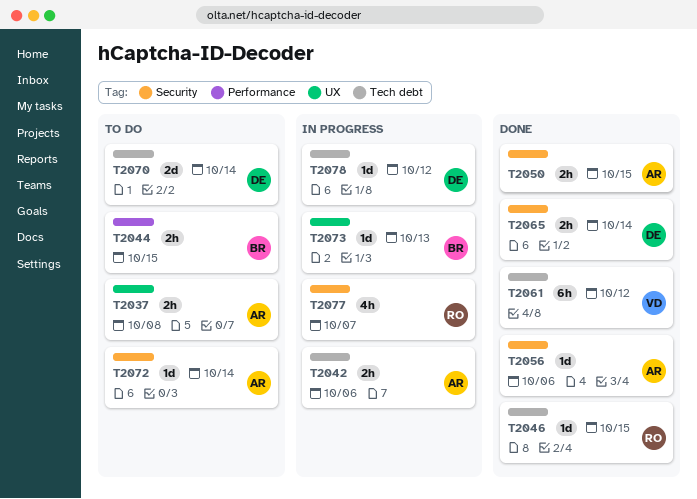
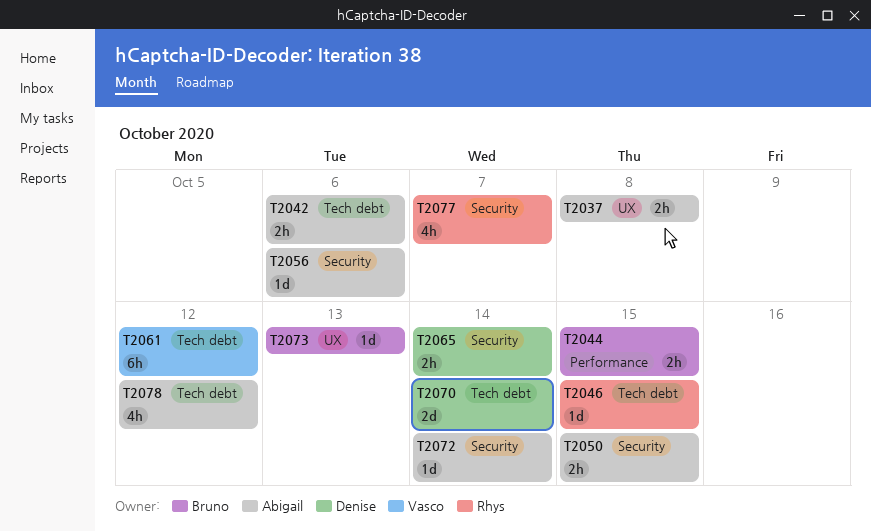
T2078, owner: Denise -> Abigail
T2078, estimate: 1d -> 4h

